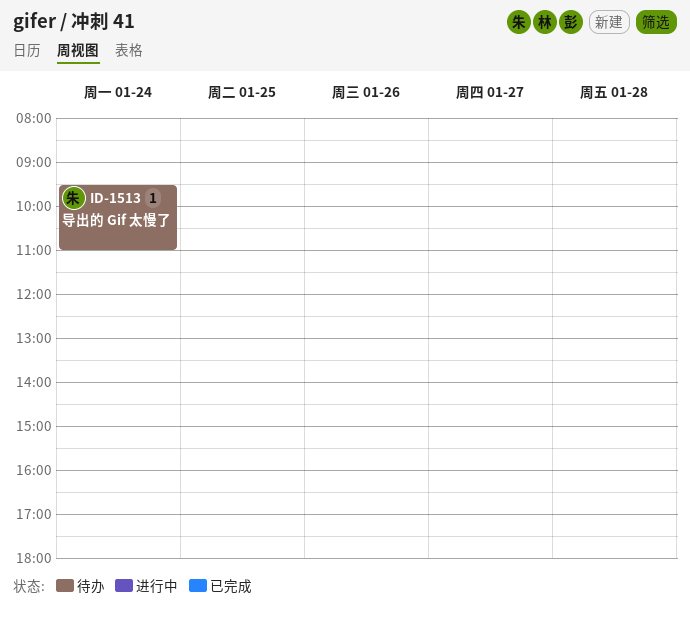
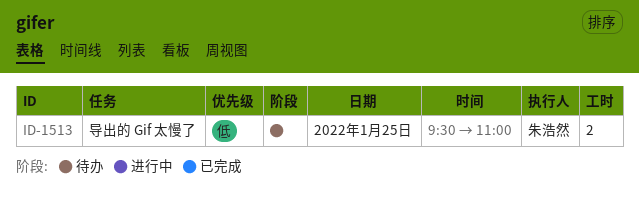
ID-1513, estimate: 1 -> 2
ID-1513, day: Jan 24 -> Jan 25

